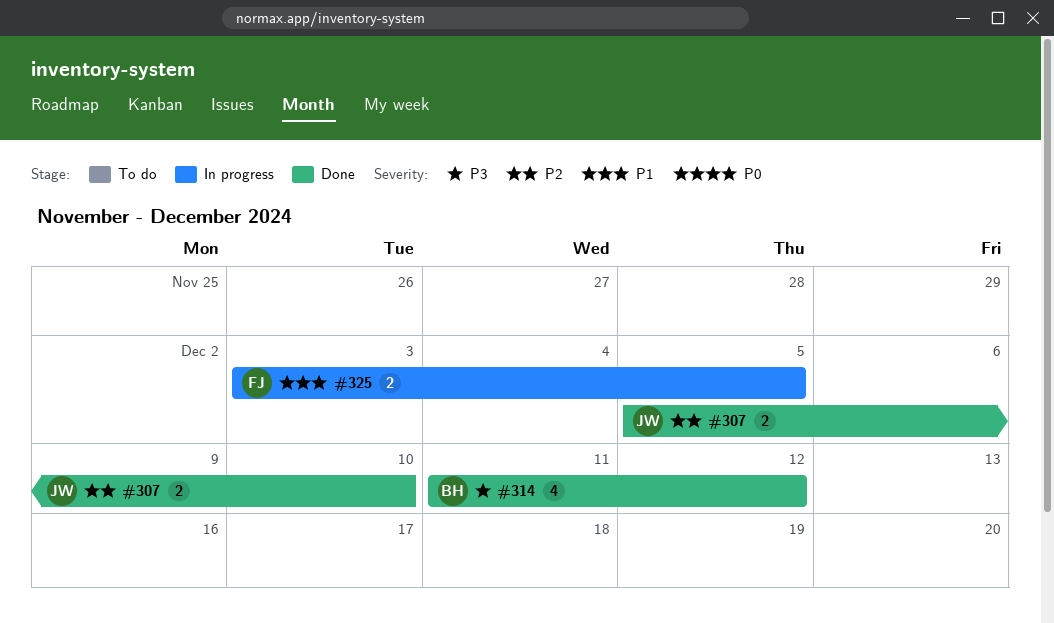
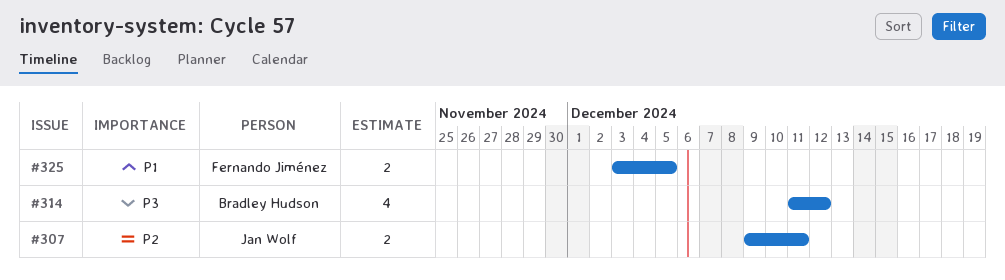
#307, start: Dec 5 -> Dec 9
#307, due: Dec 10 -> Dec 11

